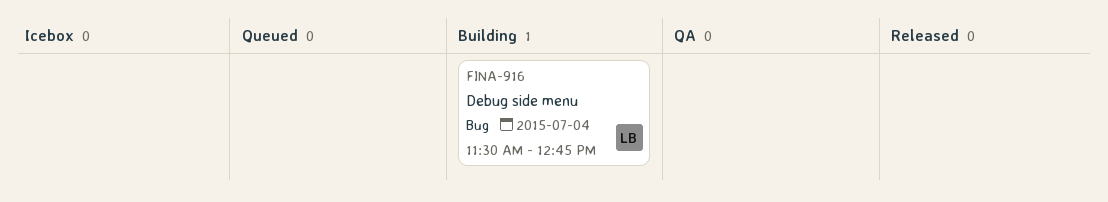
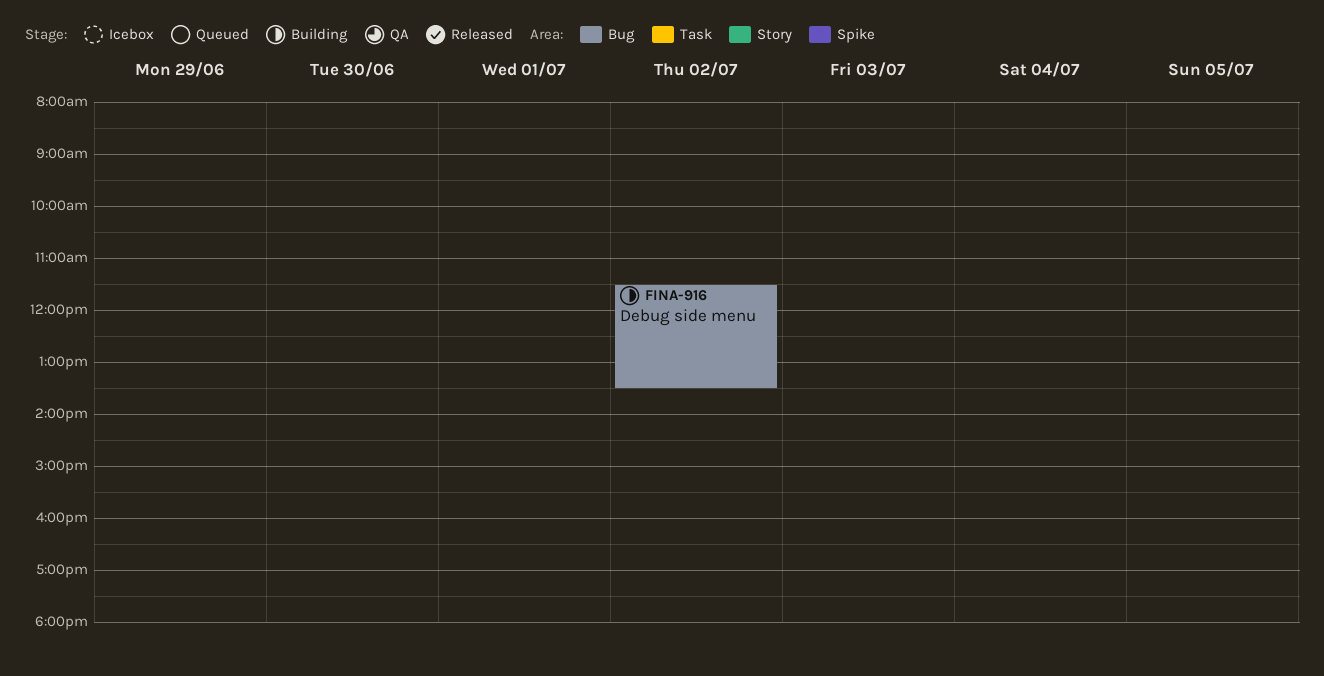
FINA-916, day: Jul 4 -> Jul 2
FINA-916, ends: 12:45 -> 13:30

